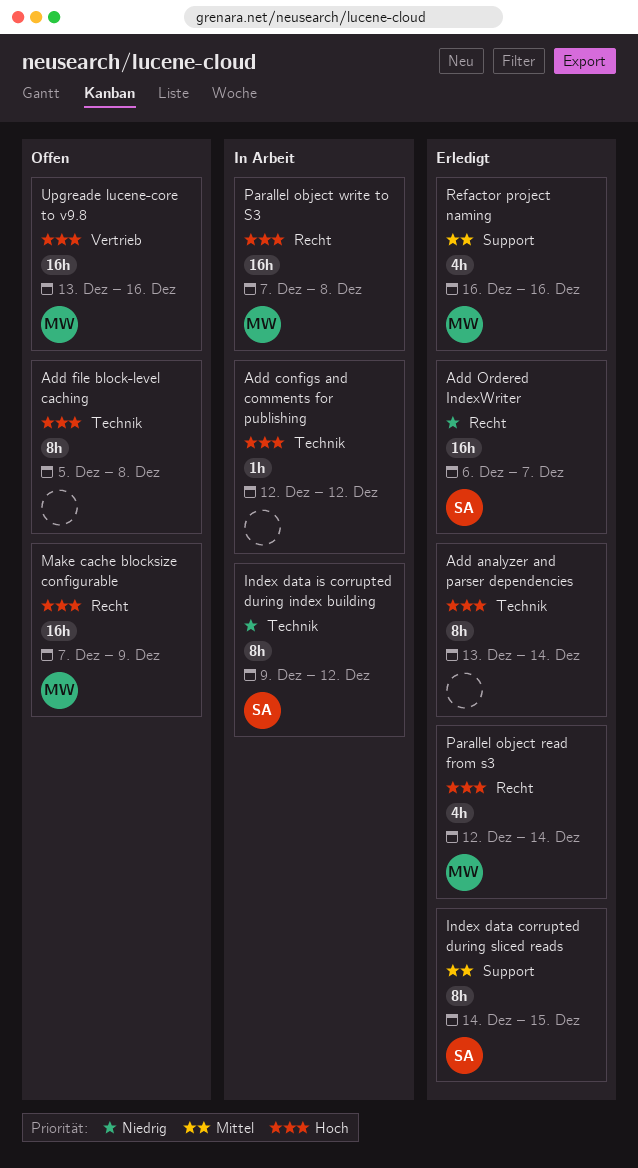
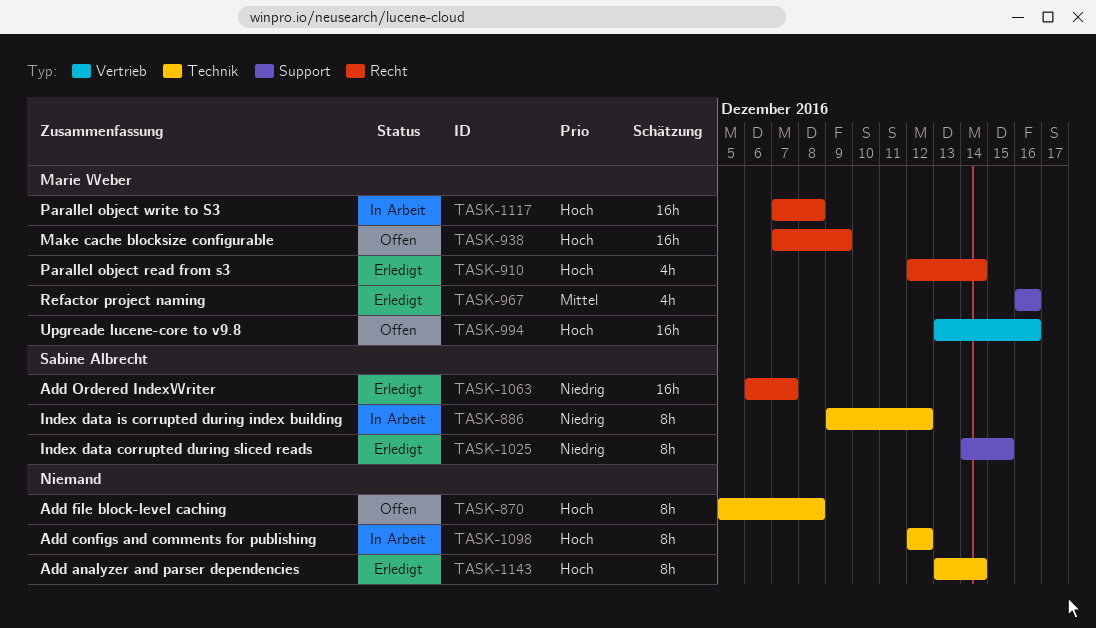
Add configs and comments for publishing, estimate: 1h -> 8h
Index data corrupted during sliced reads, priority: Mittel -> Niedrig

